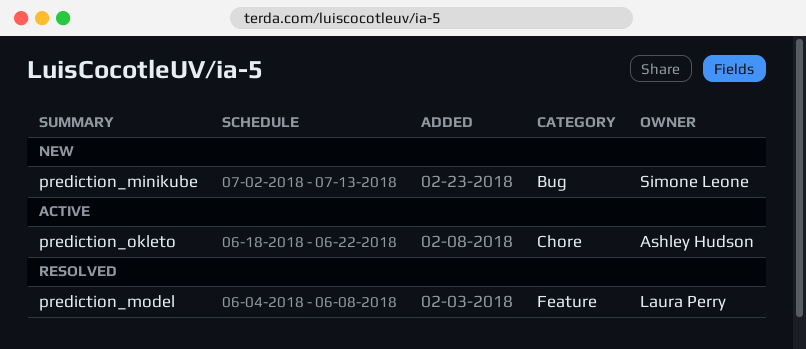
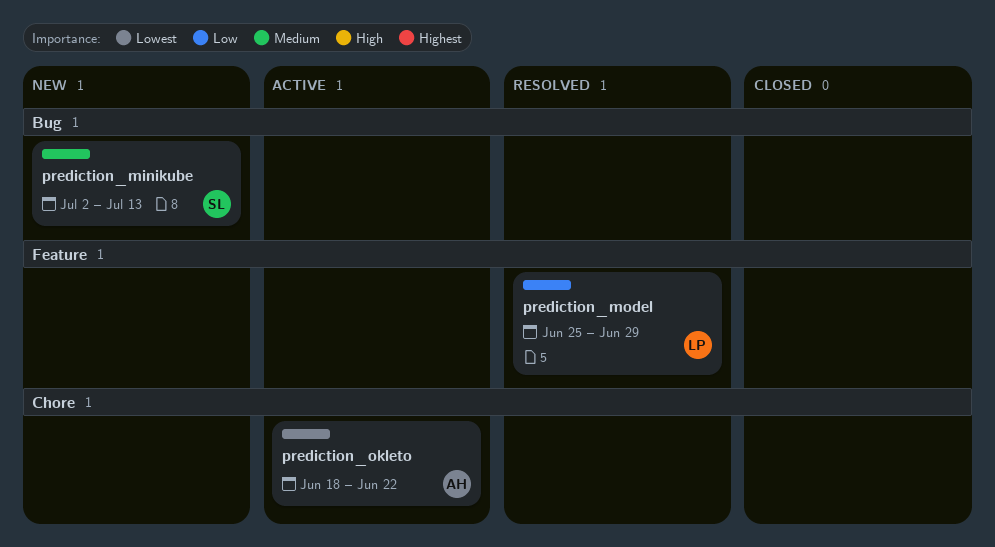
prediction_model, start: Jun 4 -> Jun 25
prediction_model, due: Jun 8 -> Jun 29

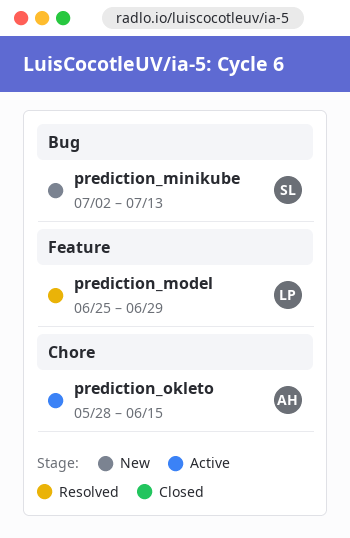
prediction_okleto, start: Jun 18 -> May 28
prediction_okleto, due: Jun 22 -> Jun 15

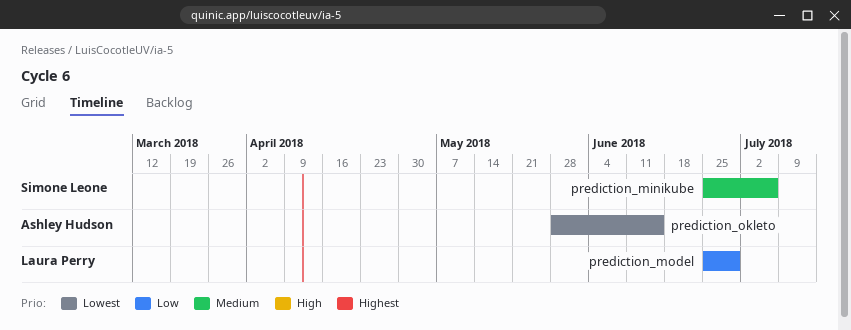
prediction_minikube, start: Jul 2 -> Jun 25
prediction_minikube, due: Jul 13 -> Jul 6

